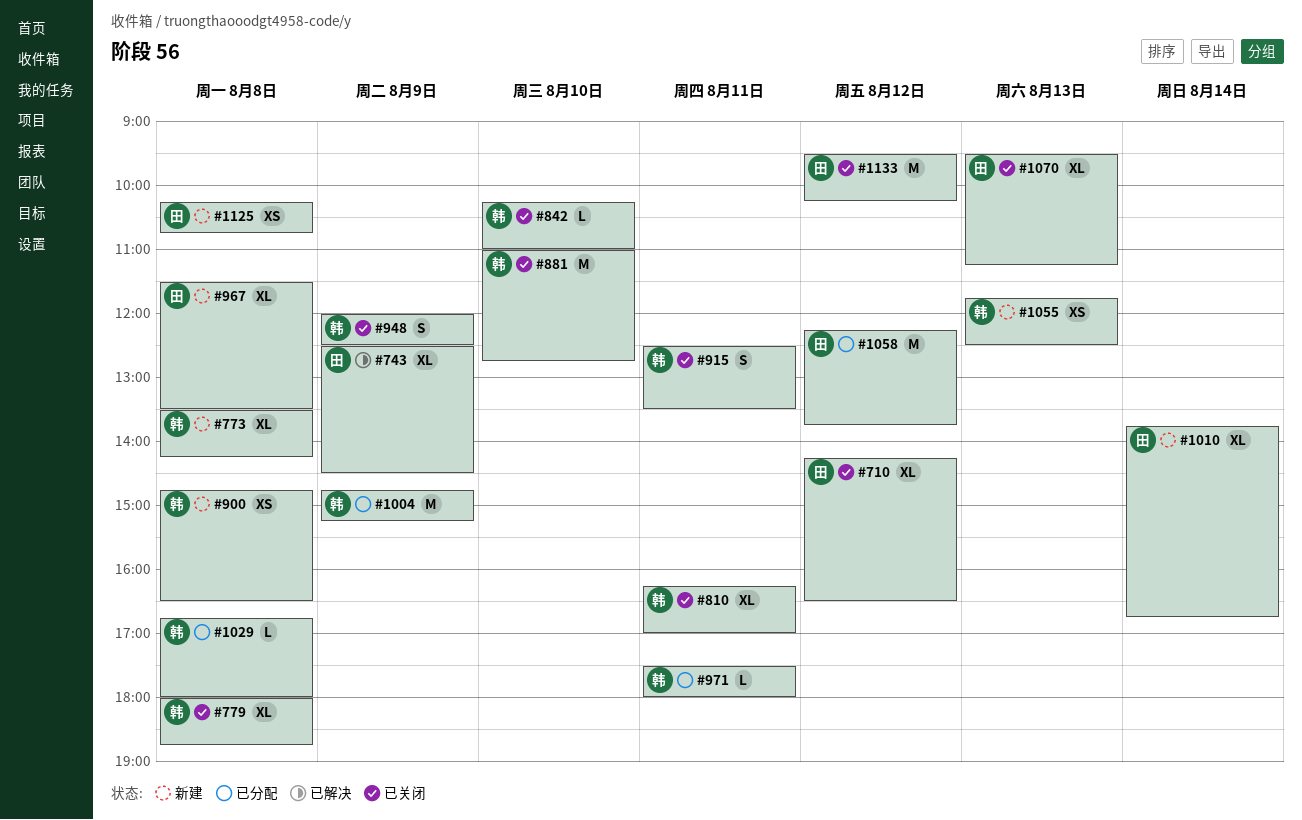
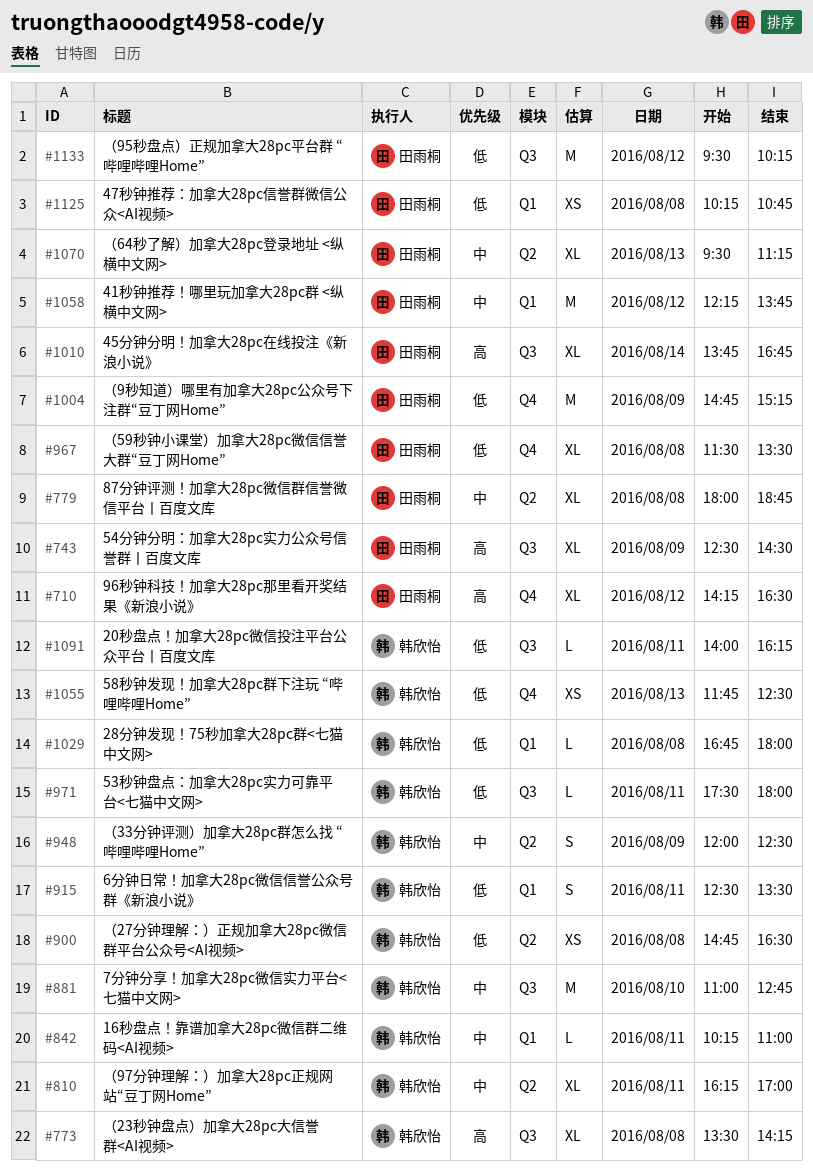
#779, owner: 韩欣怡 -> 田雨桐
#842, day: Aug 10 -> Aug 11
#1004, owner: 韩欣怡 -> 田雨桐
#1091: none -> present

